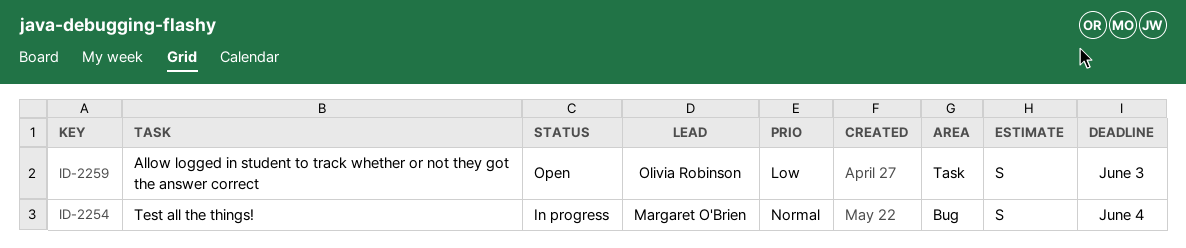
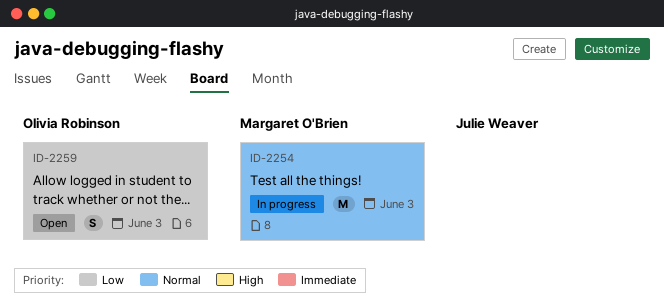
ID-2254, estimate: S -> M
ID-2254, due: Jun 4 -> Jun 3

